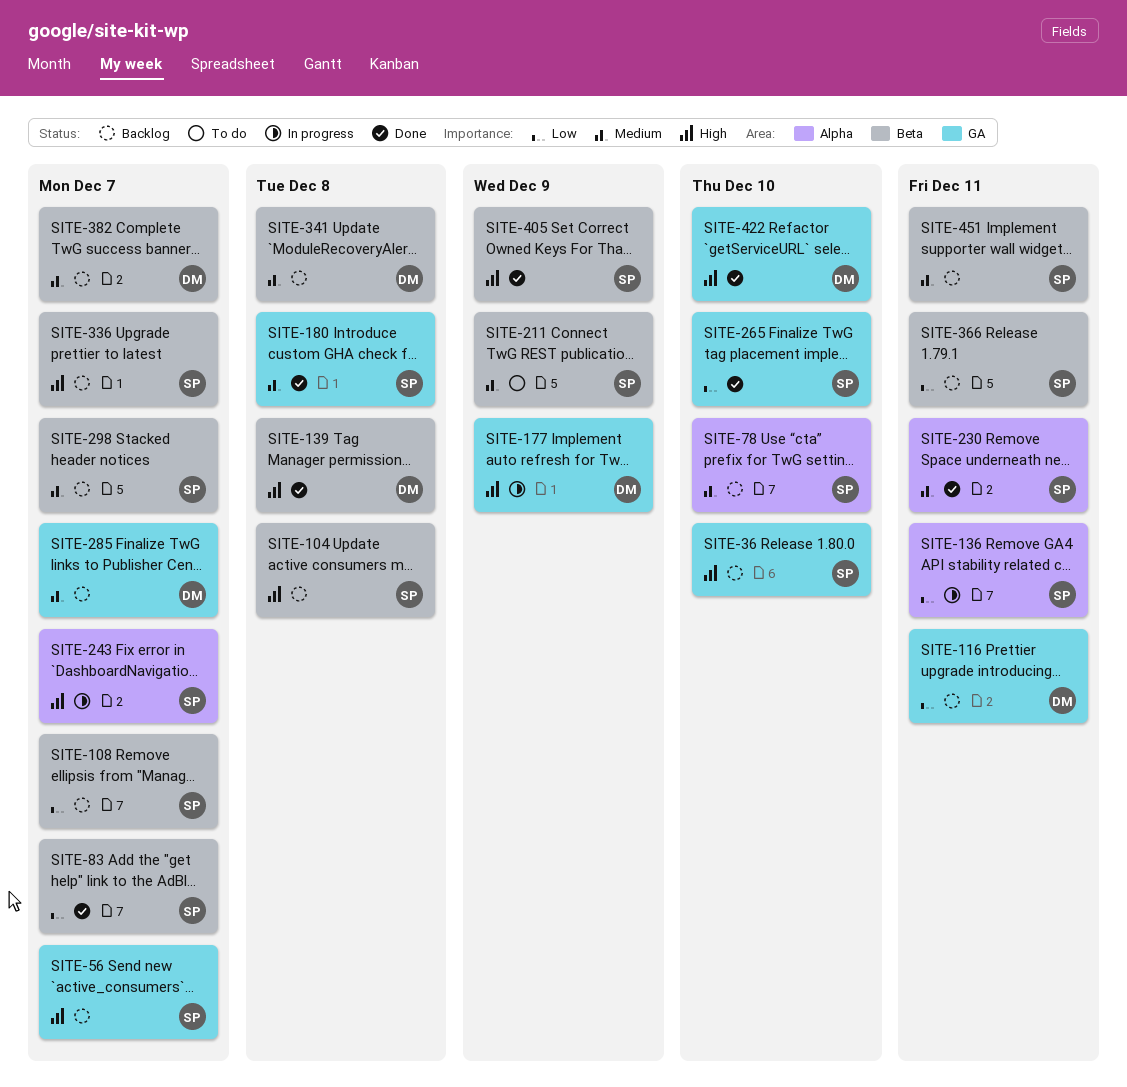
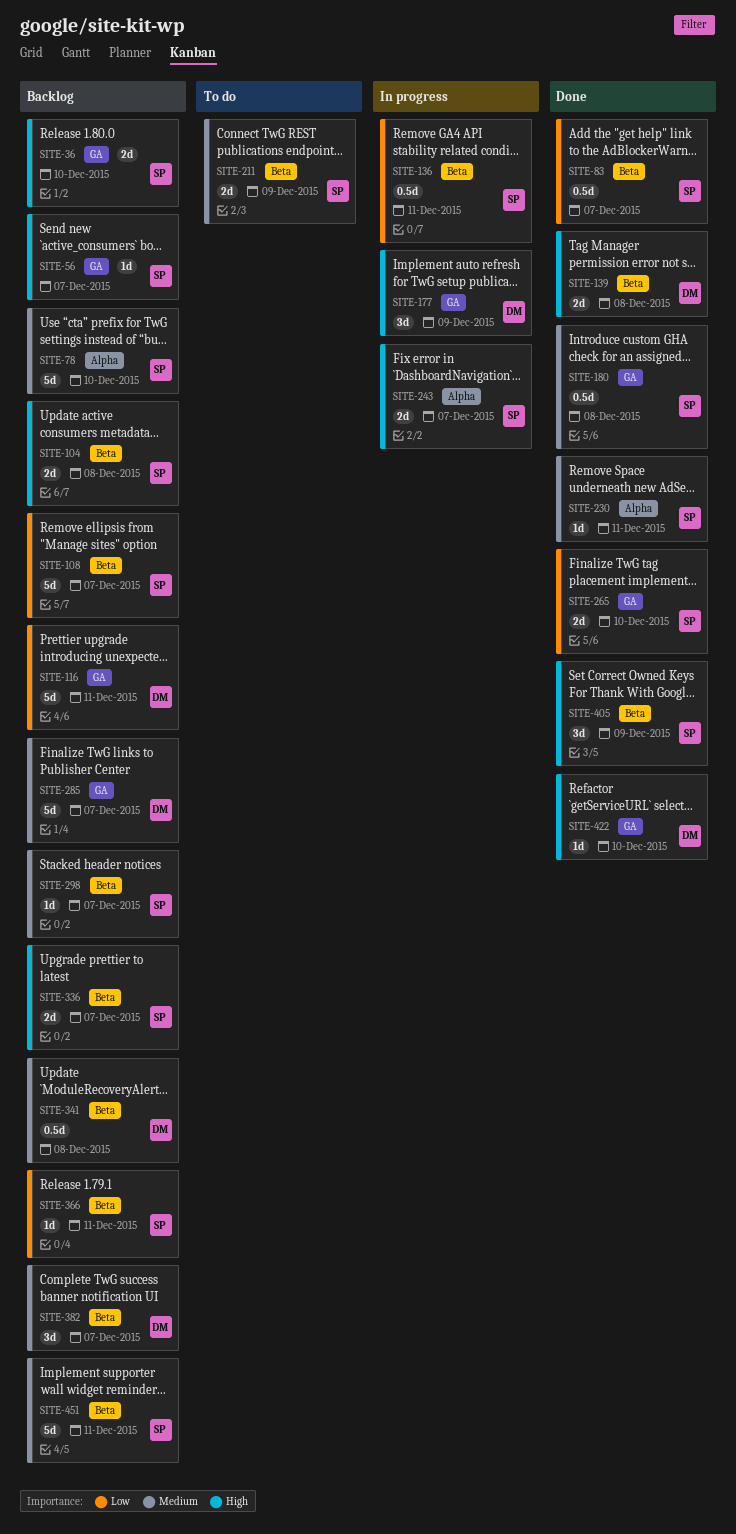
SITE-136, label: Alpha -> Beta

